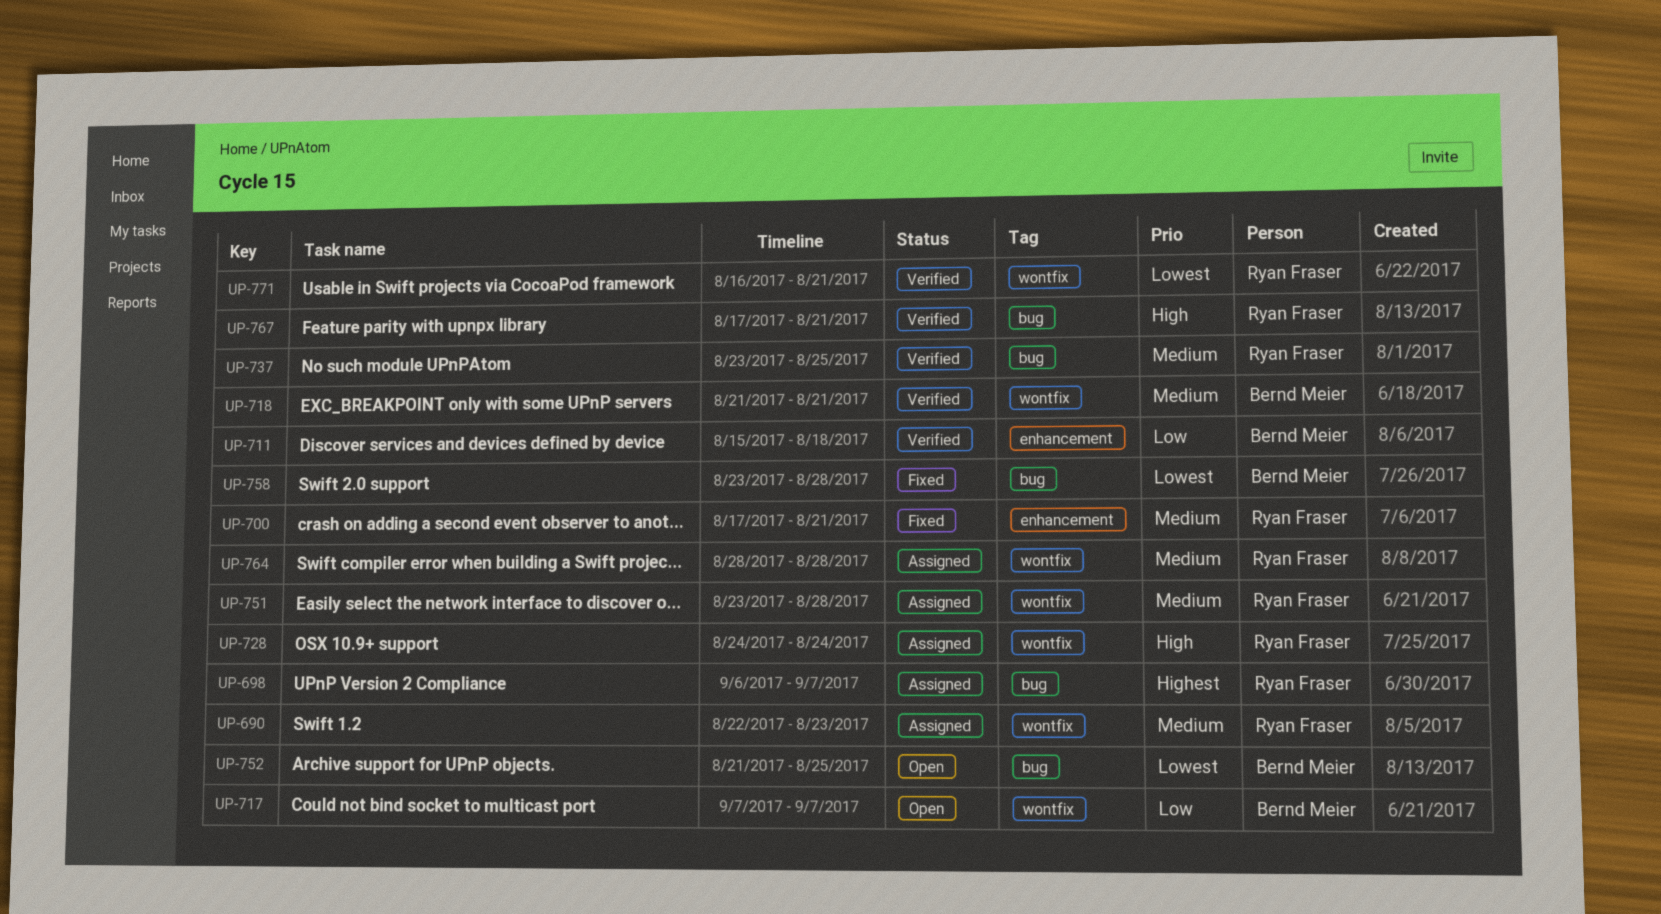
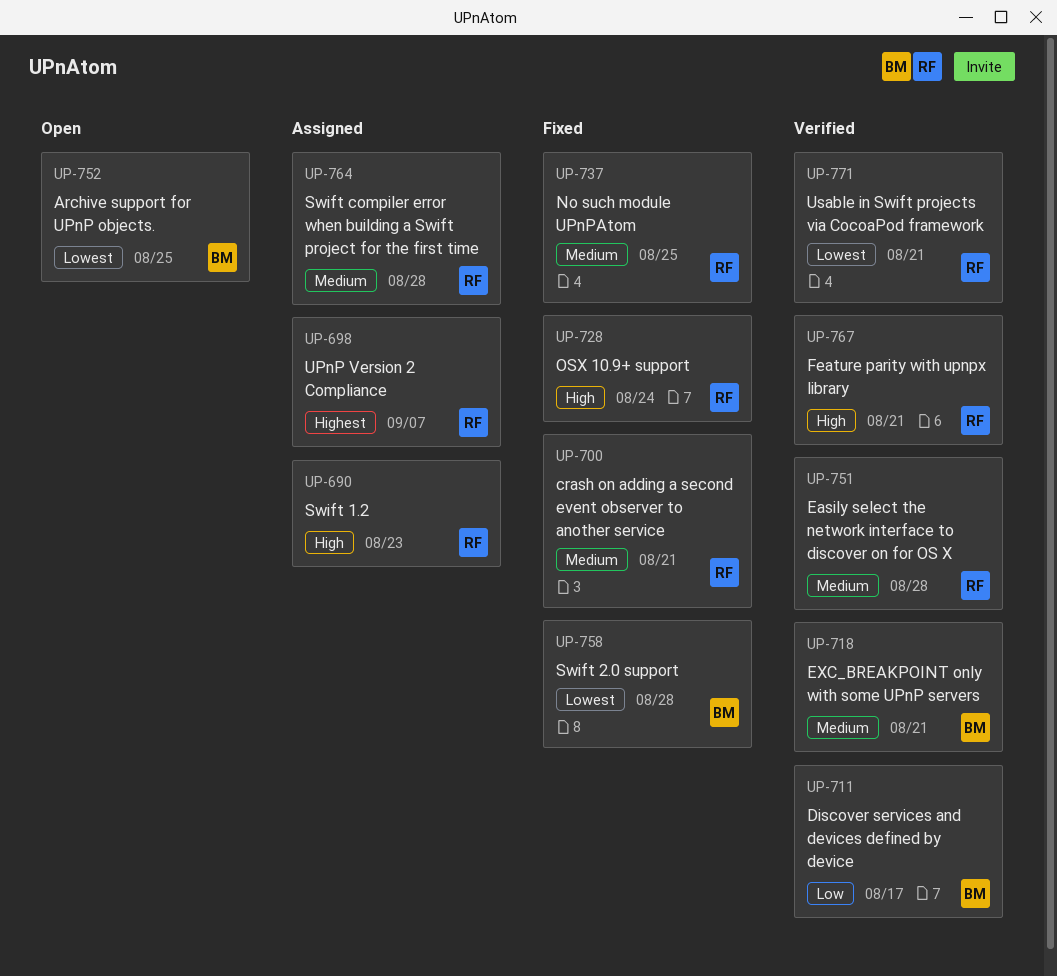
UP-690, priority: Medium -> High
UP-711, due: Aug 18 -> Aug 17
UP-717: present -> none
UP-728, status: Assigned -> Fixed
UP-737, status: Verified -> Fixed
UP-751, status: Assigned -> Verified

